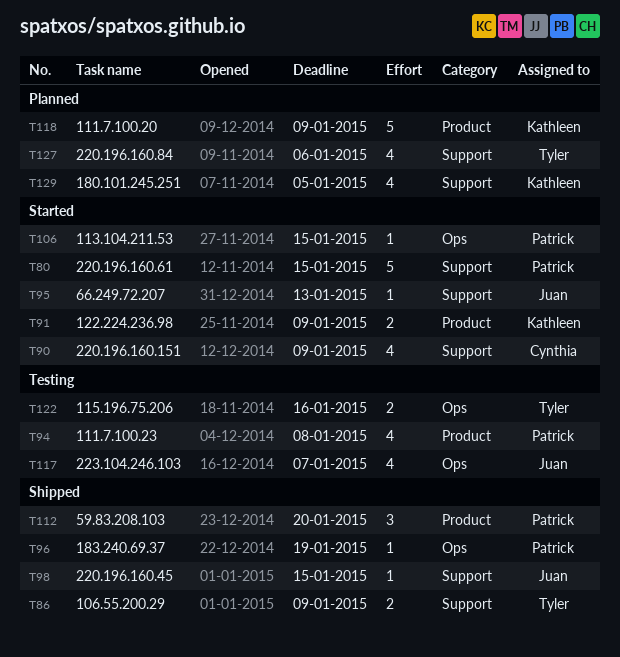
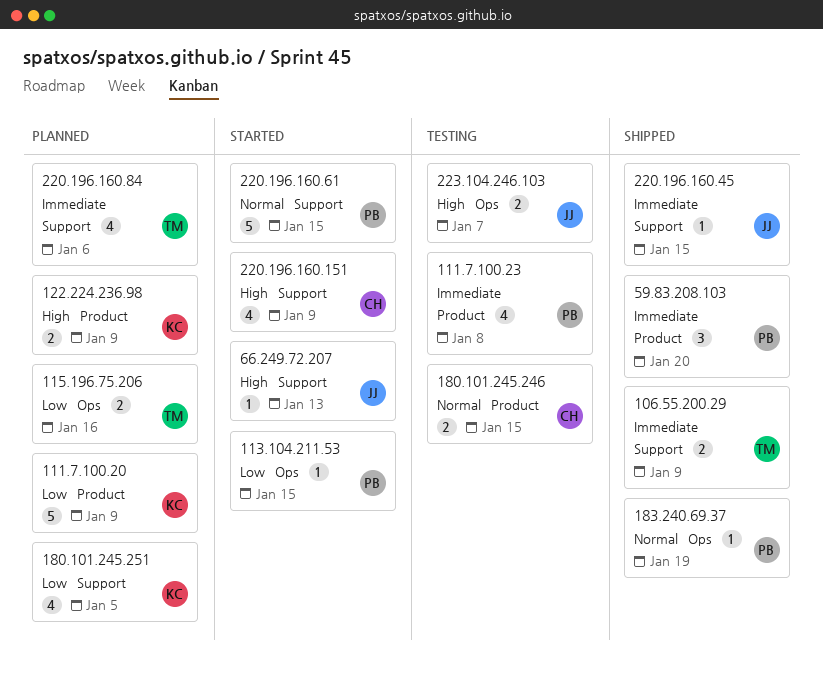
115.196.75.206, status: Testing -> Planned
122.224.236.98, status: Started -> Planned
180.101.245.246: none -> present
223.104.246.103, estimate: 4 -> 2

